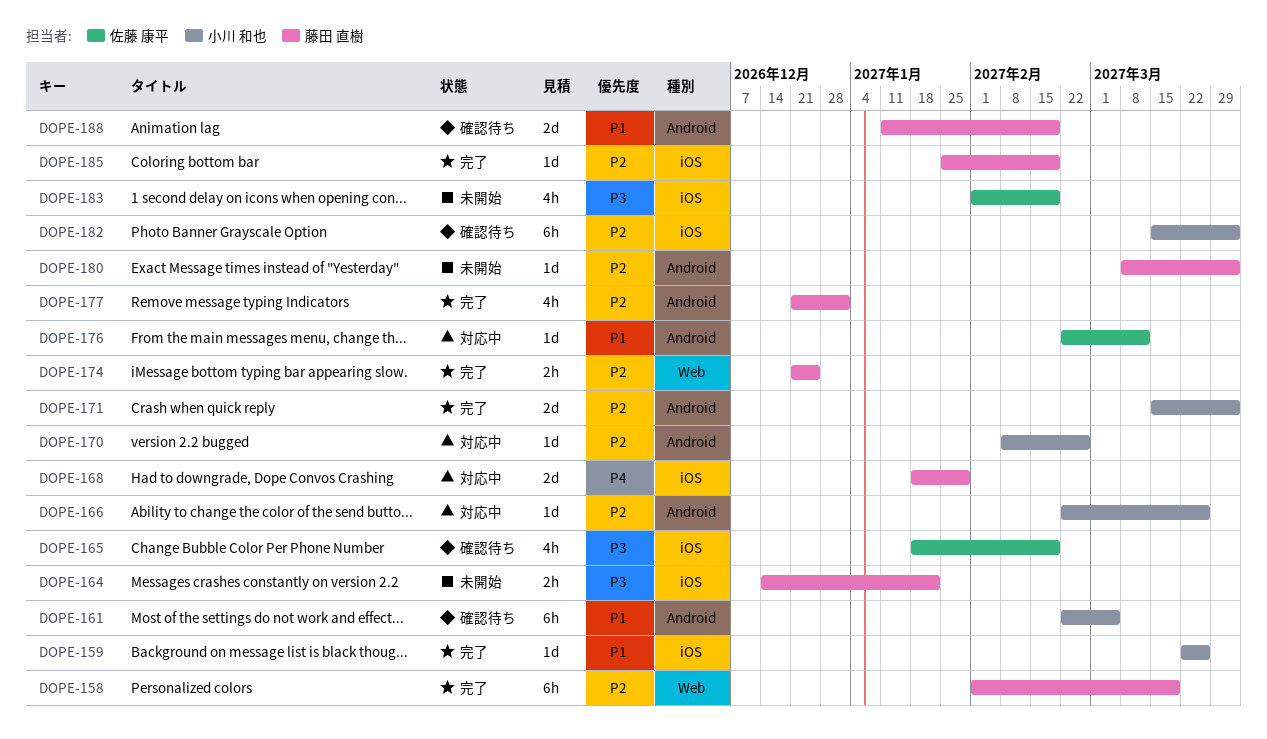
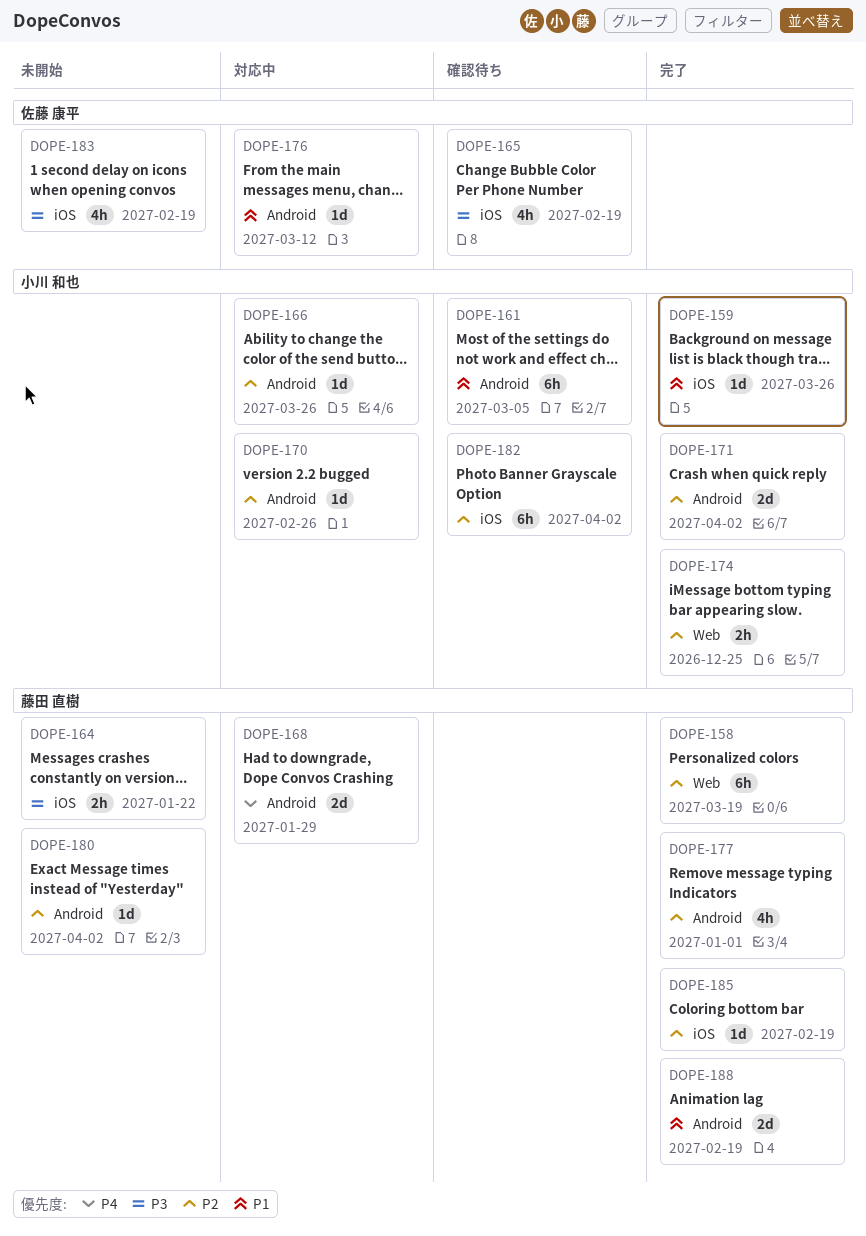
DOPE-168, label: iOS -> Android
DOPE-174, owner: 藤田 直樹 -> 小川 和也
DOPE-188, status: 確認待ち -> 完了

